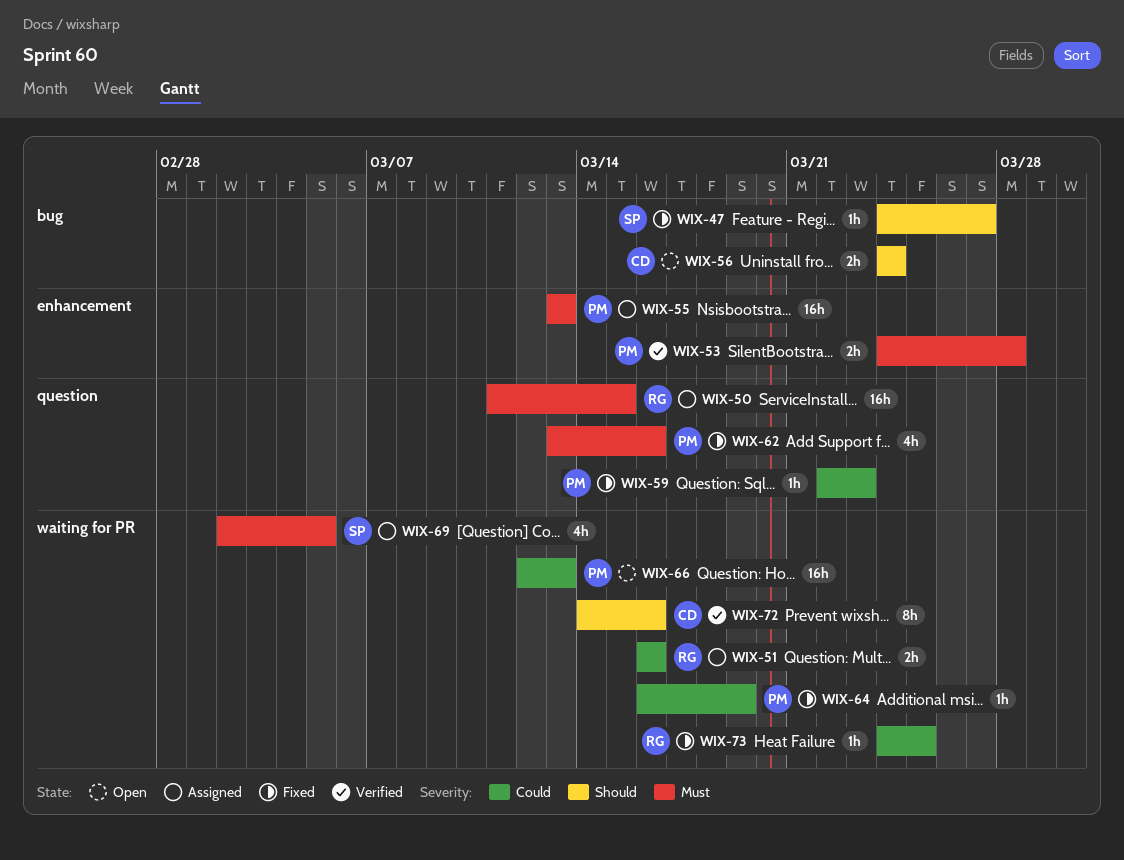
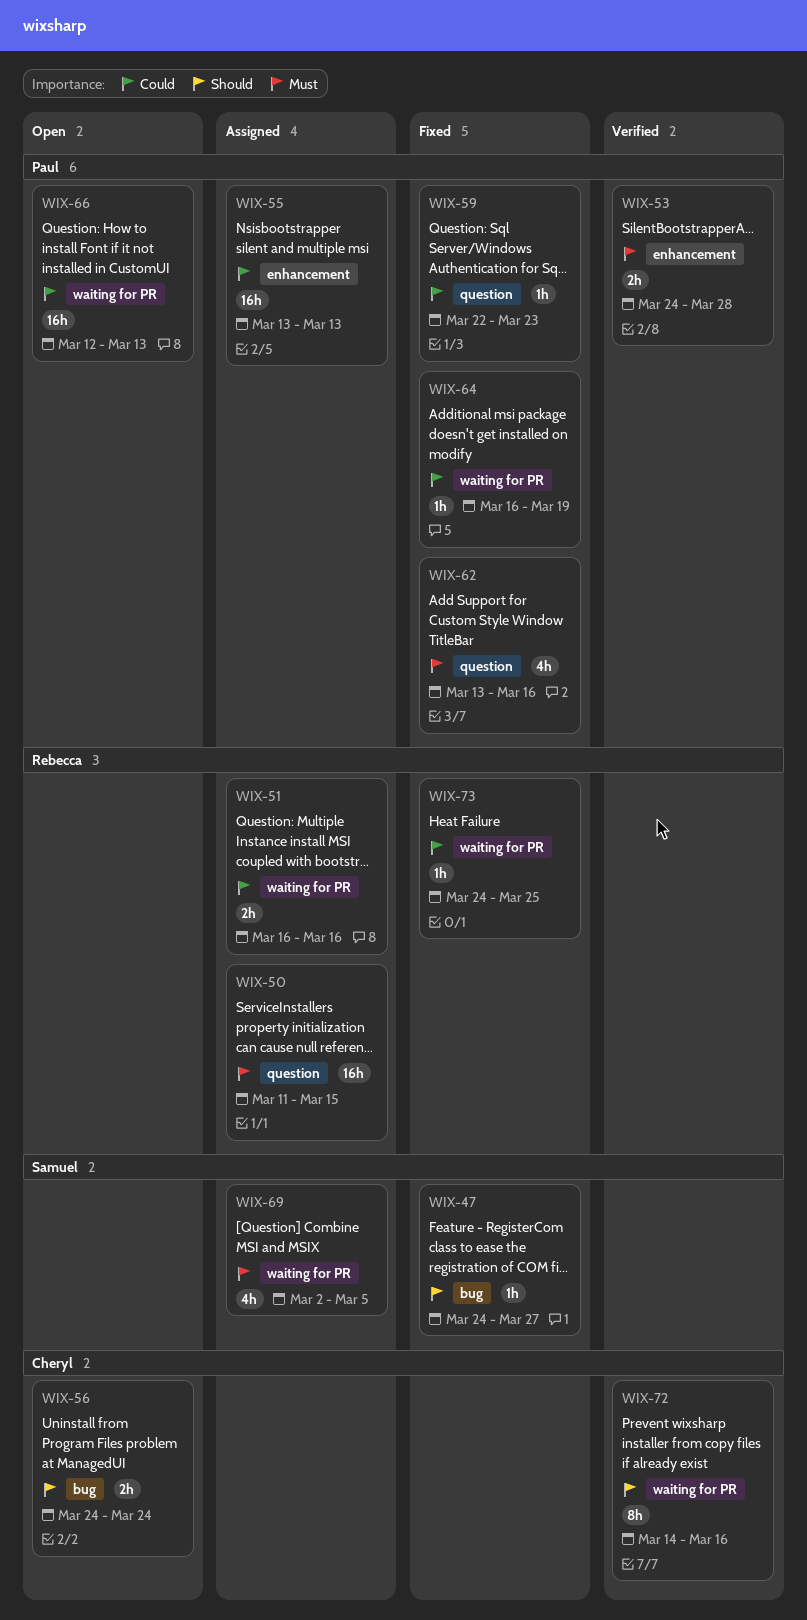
WIX-55, priority: Must -> Could

